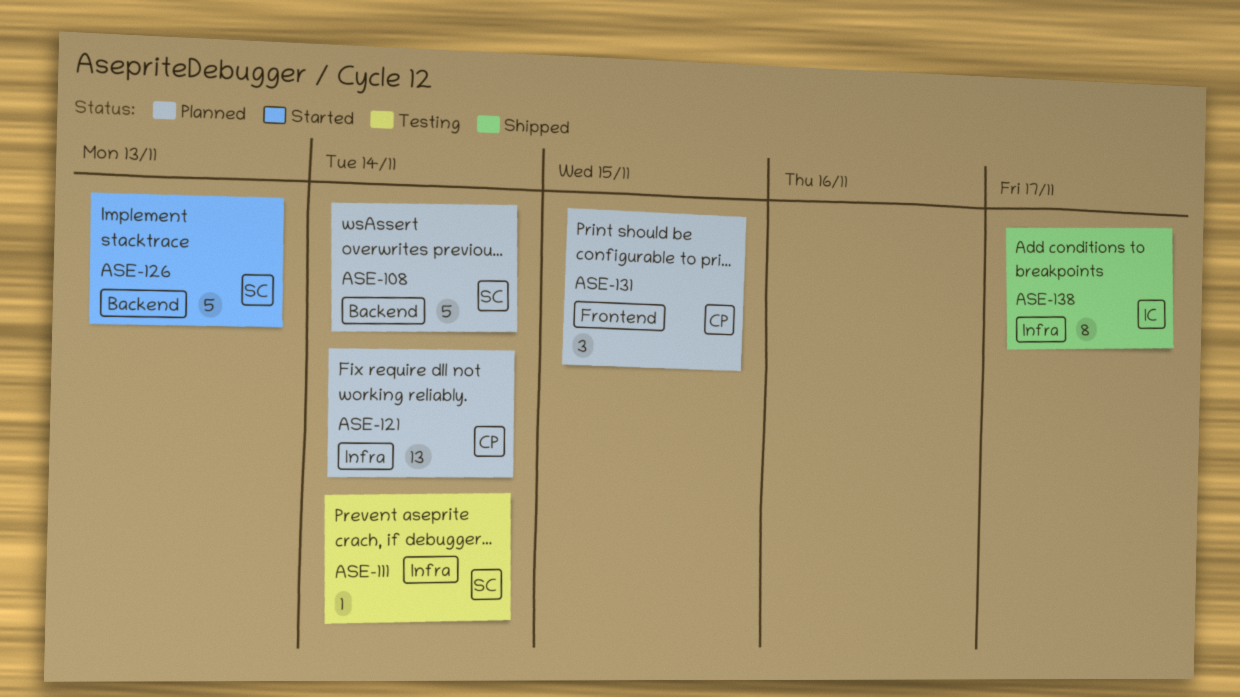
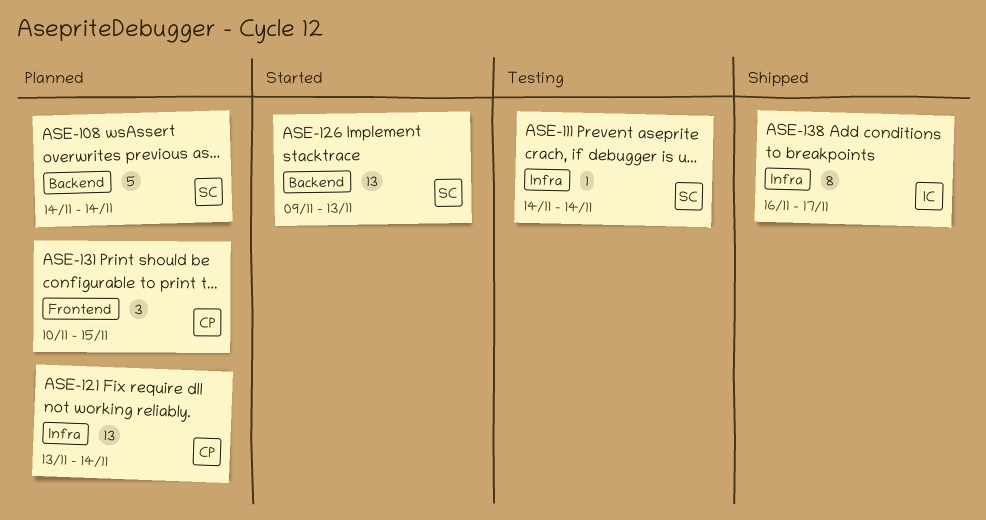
ASE-126, estimate: 5 -> 13

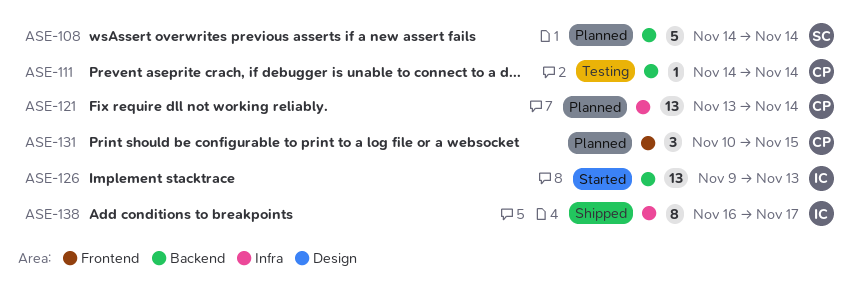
ASE-111, owner: SC -> CP
ASE-111, label: Infra -> Backend
ASE-126, owner: SC -> IC

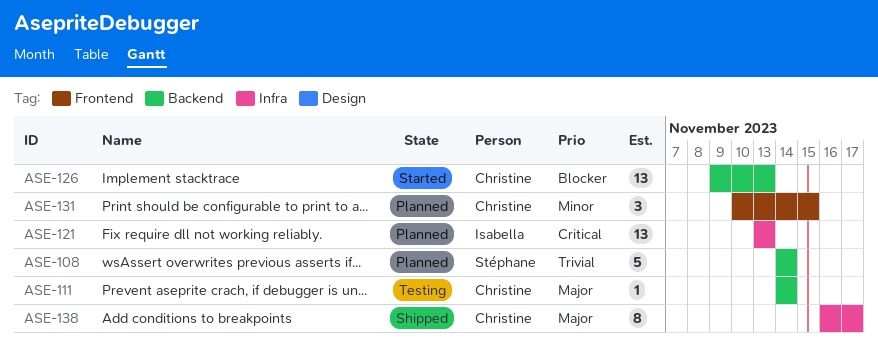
ASE-121, owner: Christine -> Isabella
ASE-121, due: Nov 14 -> Nov 13
ASE-126, owner: Isabella -> Christine
ASE-138, owner: Isabella -> Christine

